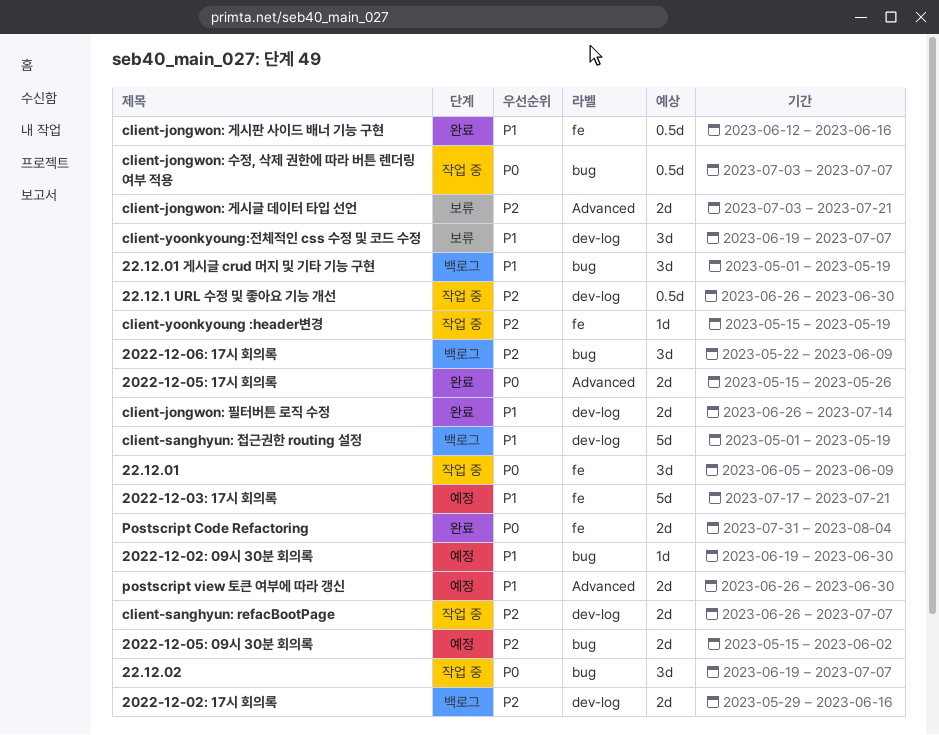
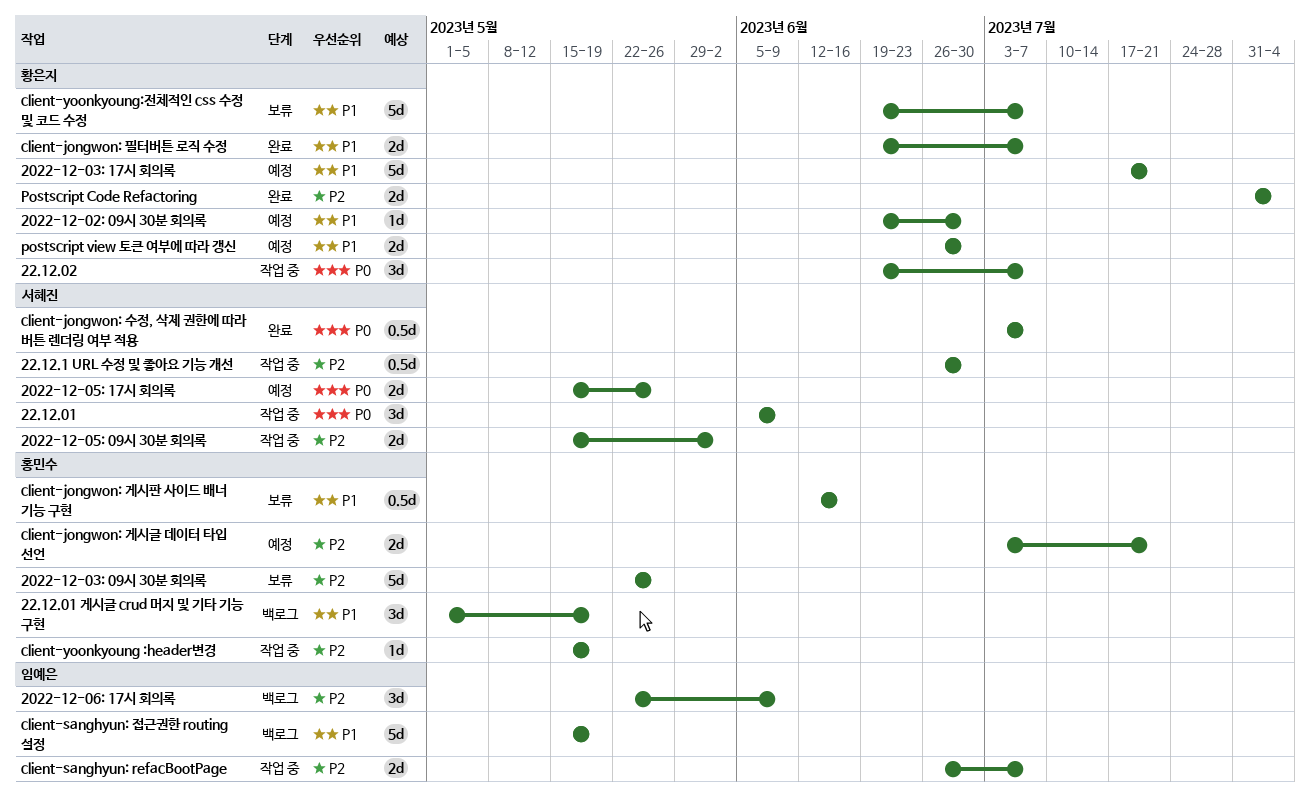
2022-12-02: 17시 회의록: present -> none
2022-12-03: 09시 30분 회의록: none -> present
2022-12-05: 09시 30분 회의록, status: 예정 -> 작업 중
2022-12-05: 17시 회의록, status: 완료 -> 예정
client-jongwon: 게시글 데이터 타입 선언, status: 보류 -> 예정
client-jongwon: 게시판 사이드 배너 기능 구현, status: 완료 -> 보류
client-jongwon: 수정, 삭제 권한에 따라 버튼 렌더링 여부 적용, status: 작업 중 -> 완료
client-jongwon: 필터버튼 로직 수정, start: Jun 26 -> Jun 19
client-jongwon: 필터버튼 로직 수정, due: Jul 14 -> Jul 7
client-sanghyun: 접근권한 routing 설정, start: May 1 -> May 15
client-yoonkyoung:전체적인 css 수정 및 코드 수정, estimate: 3d -> 5d
Postscript Code Refactoring, priority: P0 -> P2

